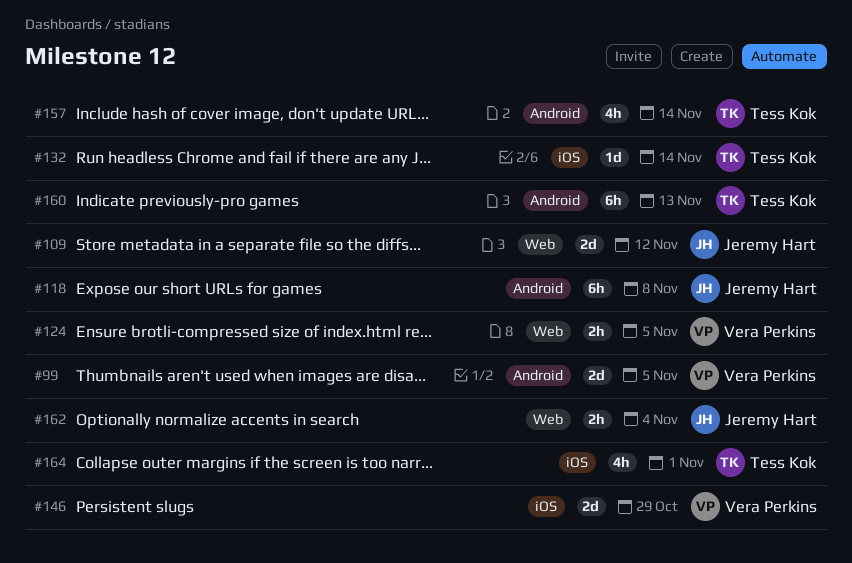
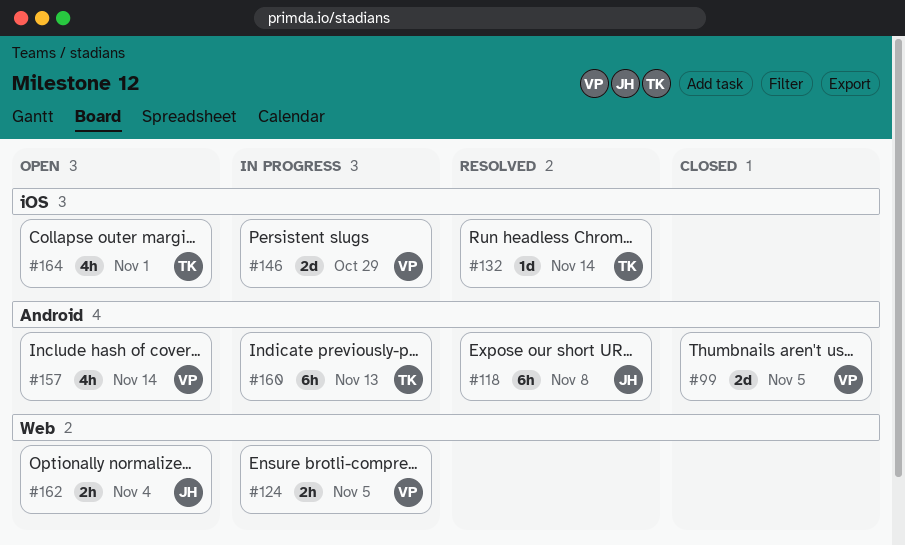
#109: present -> none
#157, owner: Tess Kok -> Vera Perkins

